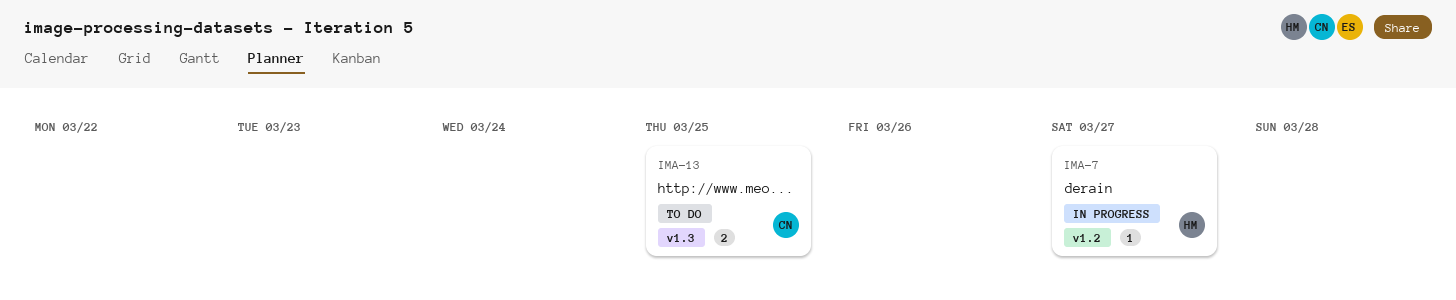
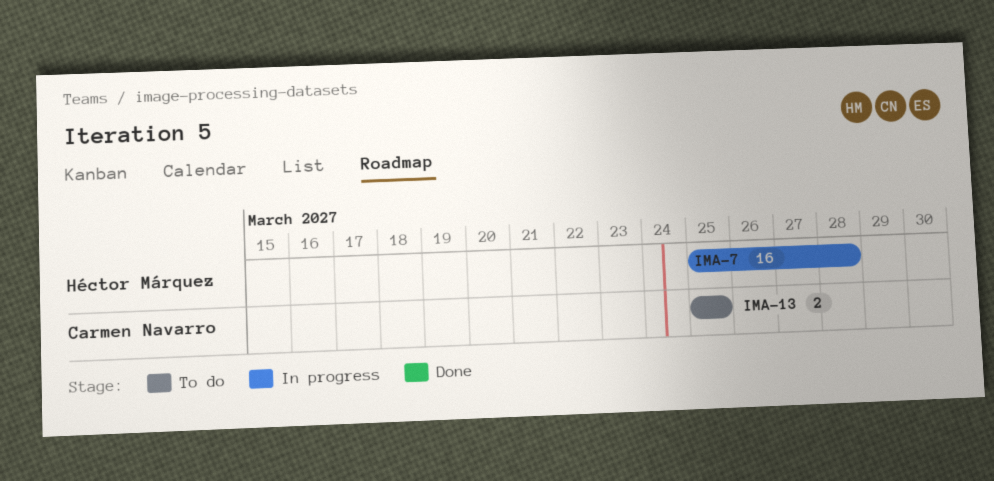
IMA-7, estimate: 1 -> 16
IMA-7, due: Mar 27 -> Mar 28

